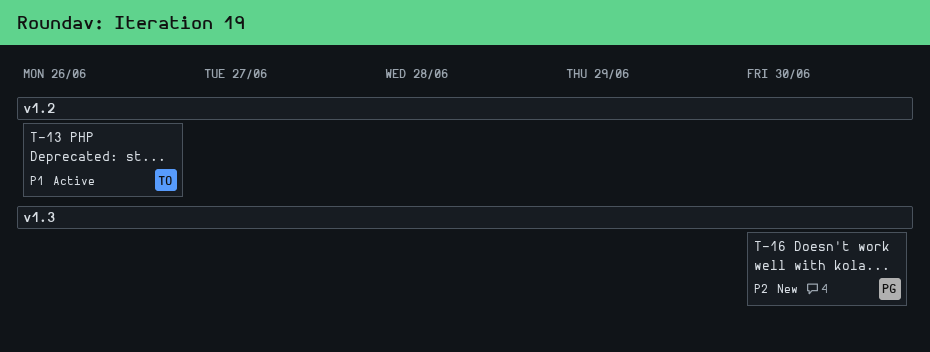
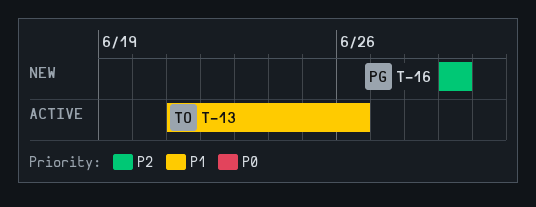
T-16, due: Jun 30 -> Jun 29

